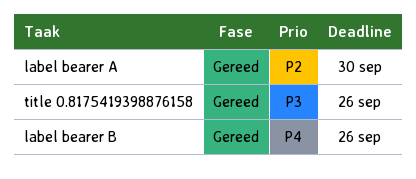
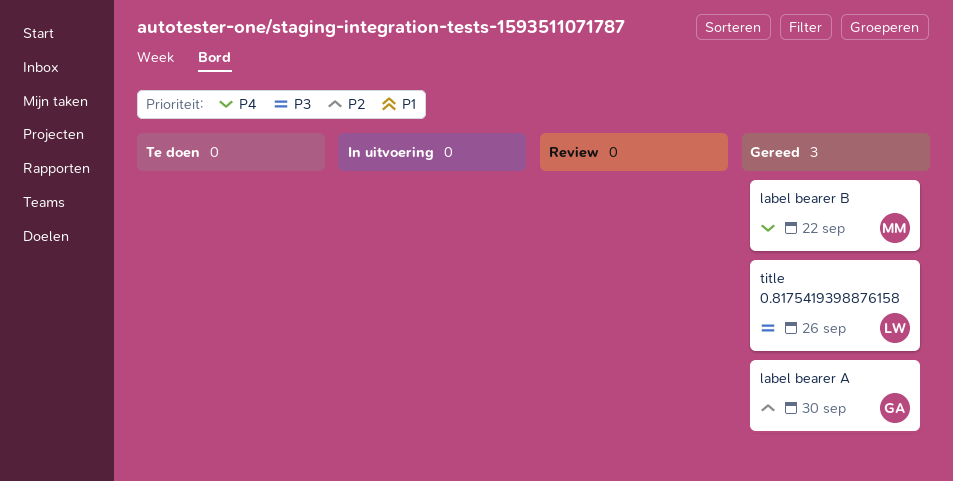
label bearer B, due: Sep 26 -> Sep 22

